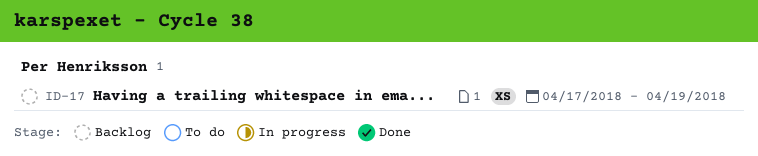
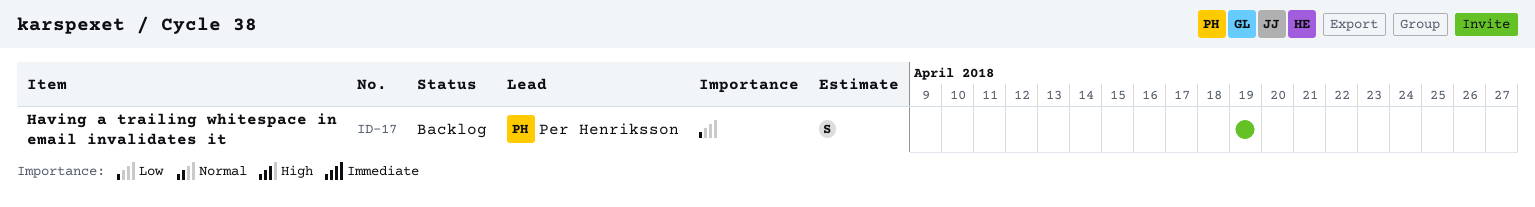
ID-17, estimate: XS -> S
ID-17, start: Apr 17 -> Apr 19

